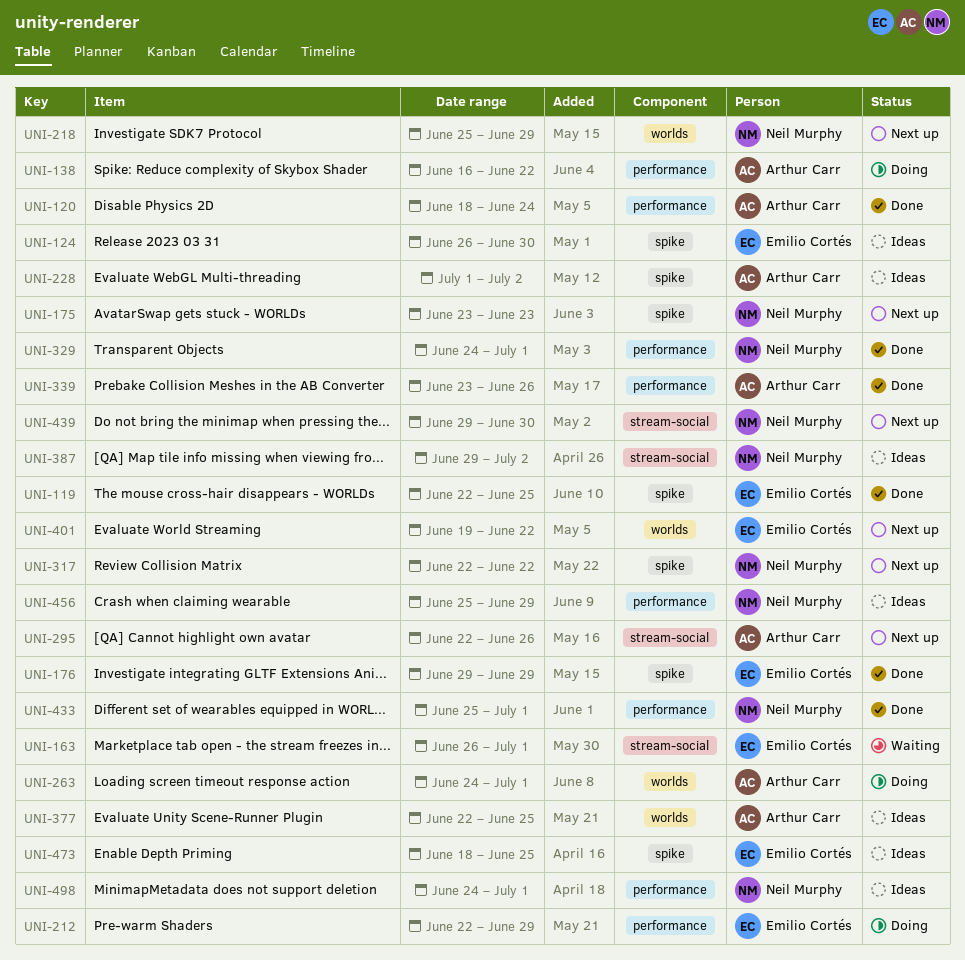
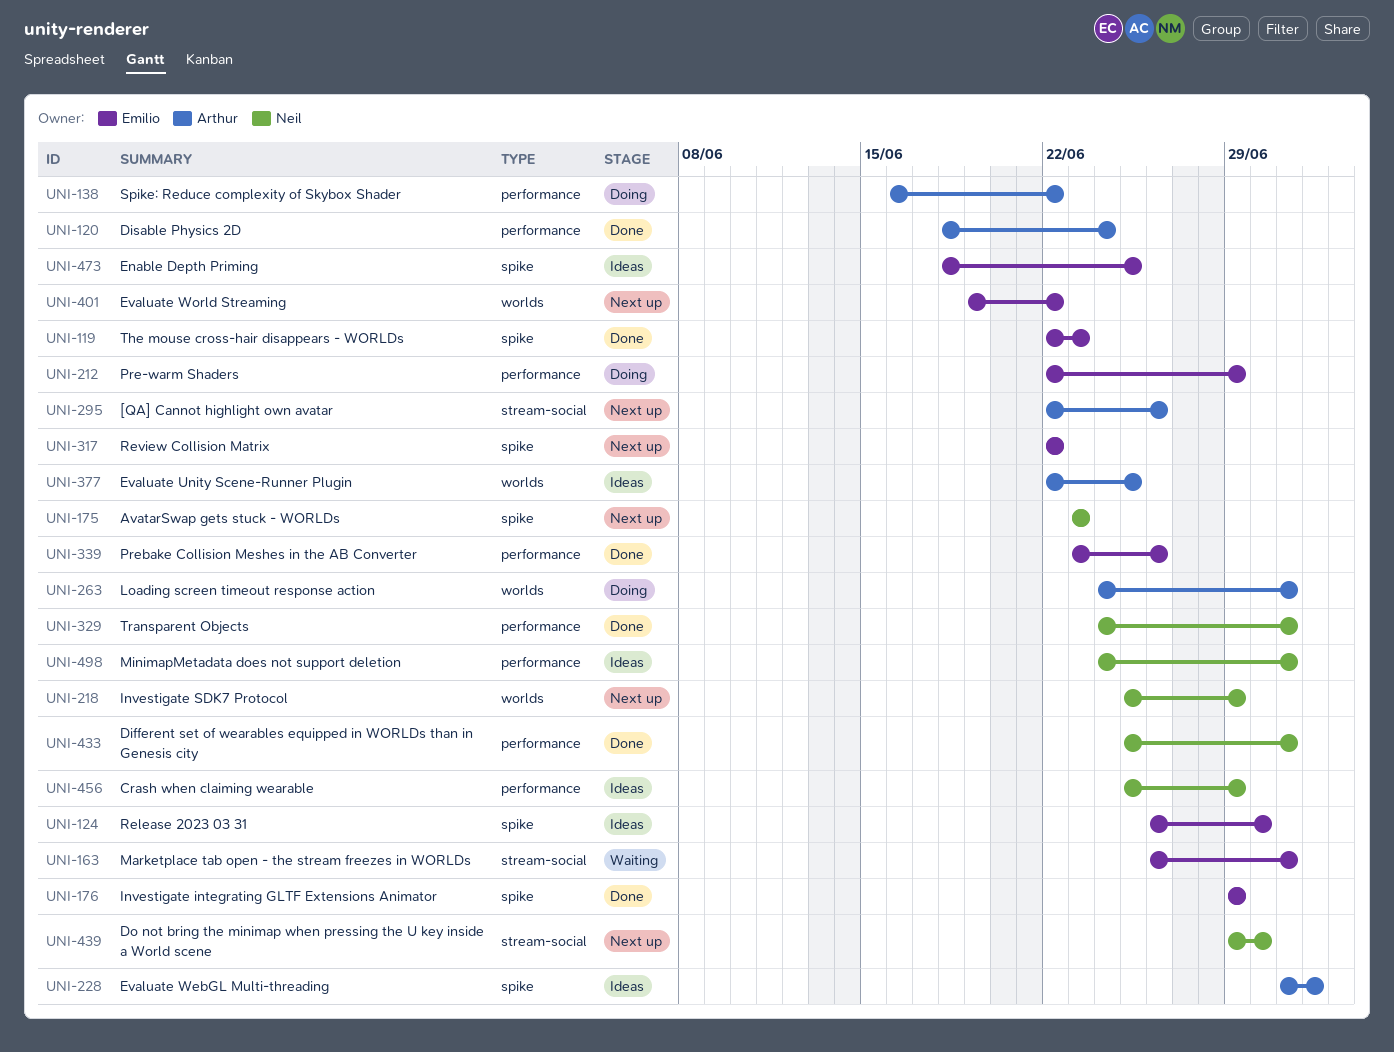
UNI-119, due: Jun 25 -> Jun 23
UNI-317, owner: Neil Murphy -> Emilio Cortés
UNI-339, owner: Arthur Carr -> Emilio Cortés
UNI-387: present -> none

